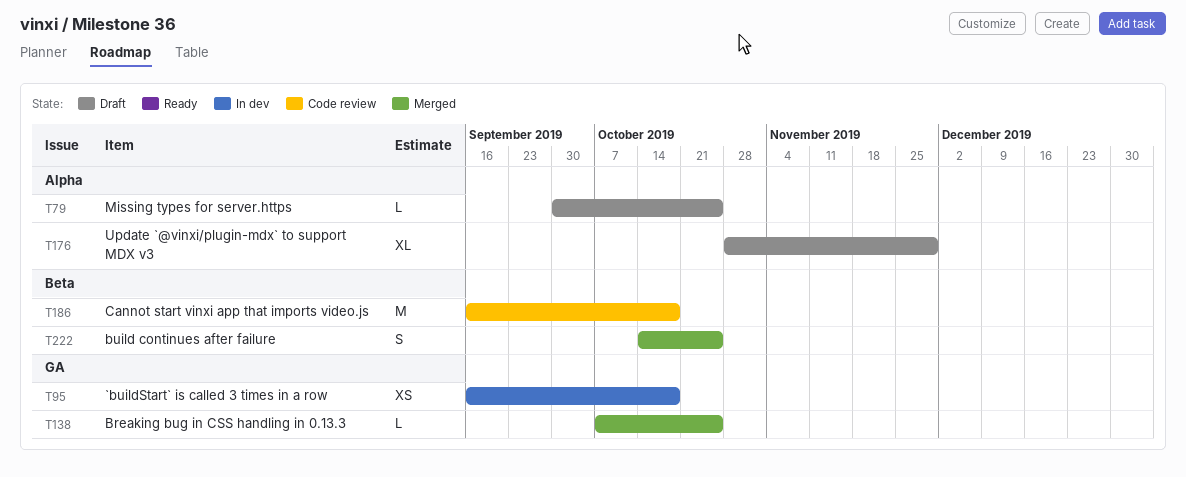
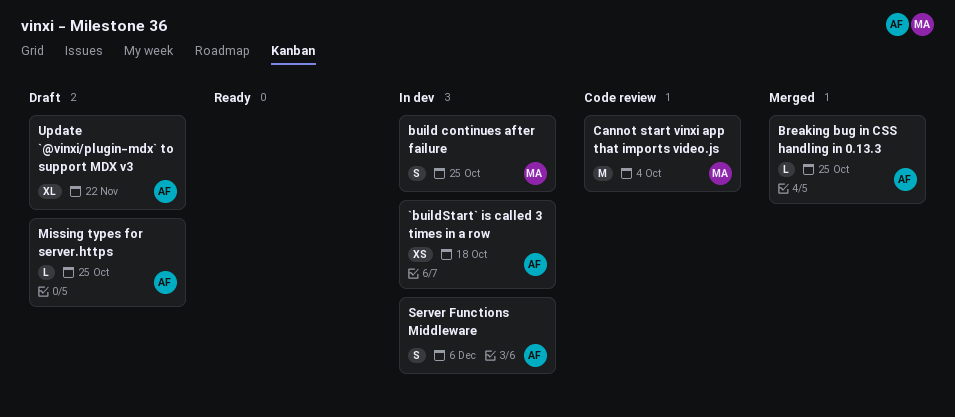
build continues after failure, status: Merged -> In dev
Cannot start vinxi app that imports video.js, due: Oct 18 -> Oct 4
Server Functions Middleware: none -> present
Update `@vinxi/plugin-mdx` to support MDX v3, due: Nov 29 -> Nov 22

